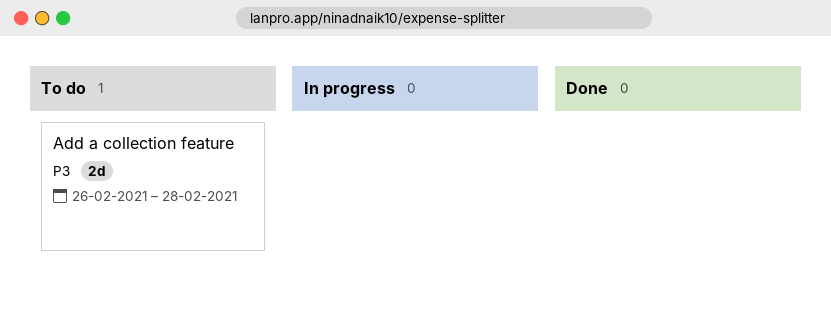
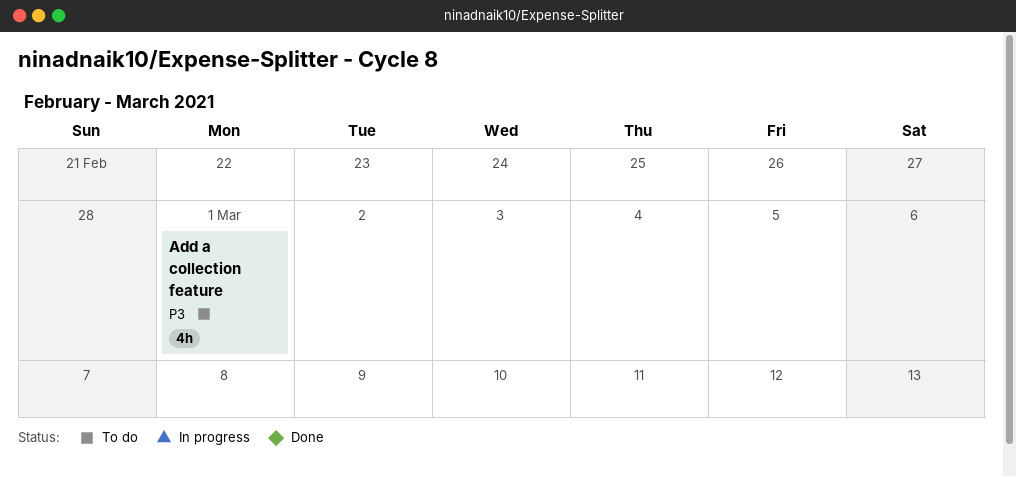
Add a collection feature, estimate: 2d -> 4h
Add a collection feature, due: Feb 28 -> Mar 1

